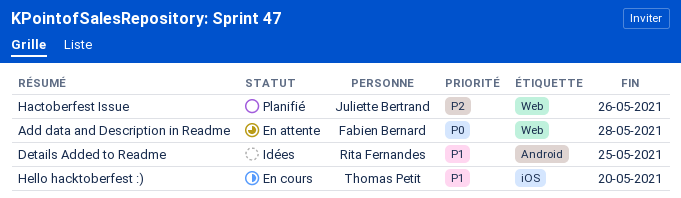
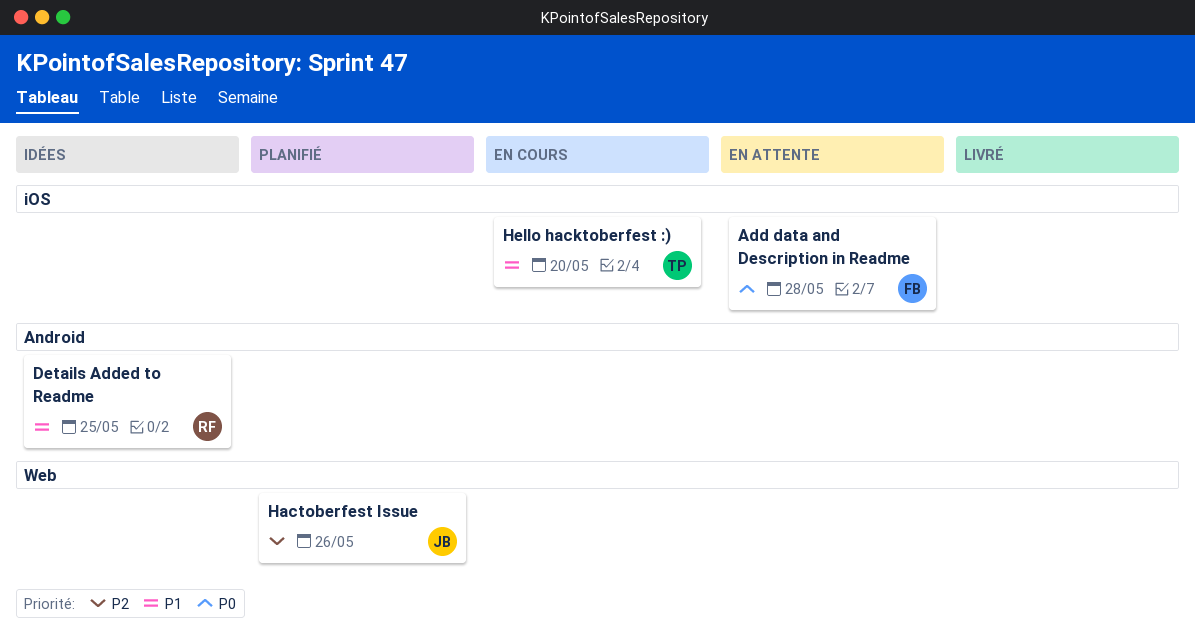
Add data and Description in Readme, label: Web -> iOS

